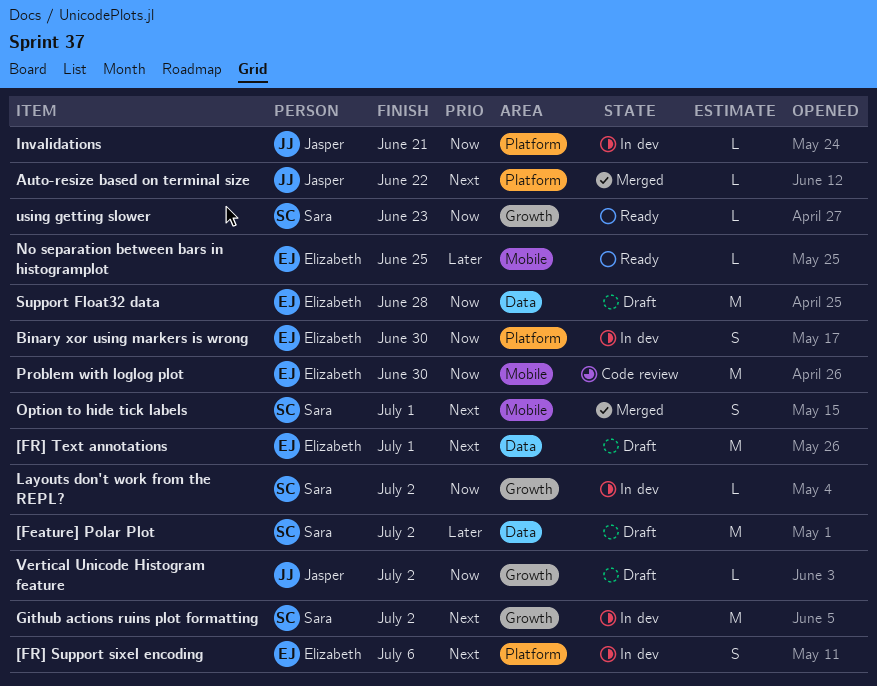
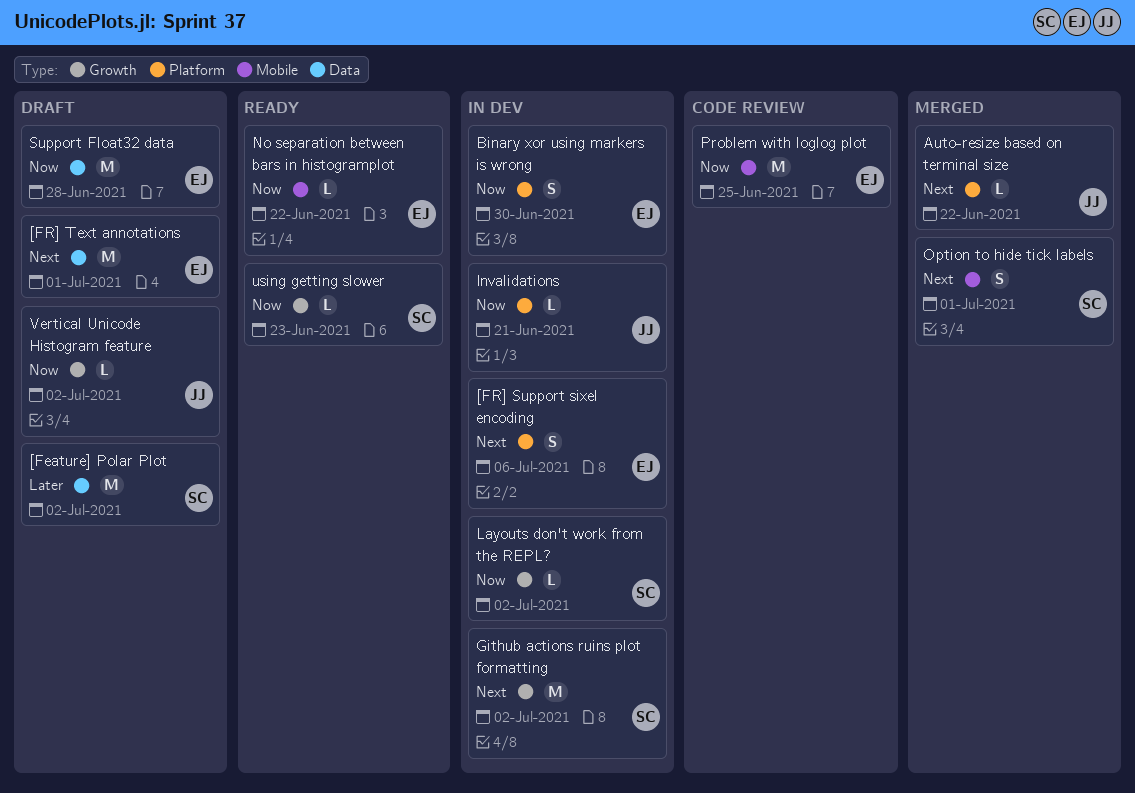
No separation between bars in histogramplot, priority: Later -> Now
No separation between bars in histogramplot, due: Jun 25 -> Jun 22
Problem with loglog plot, due: Jun 30 -> Jun 25

